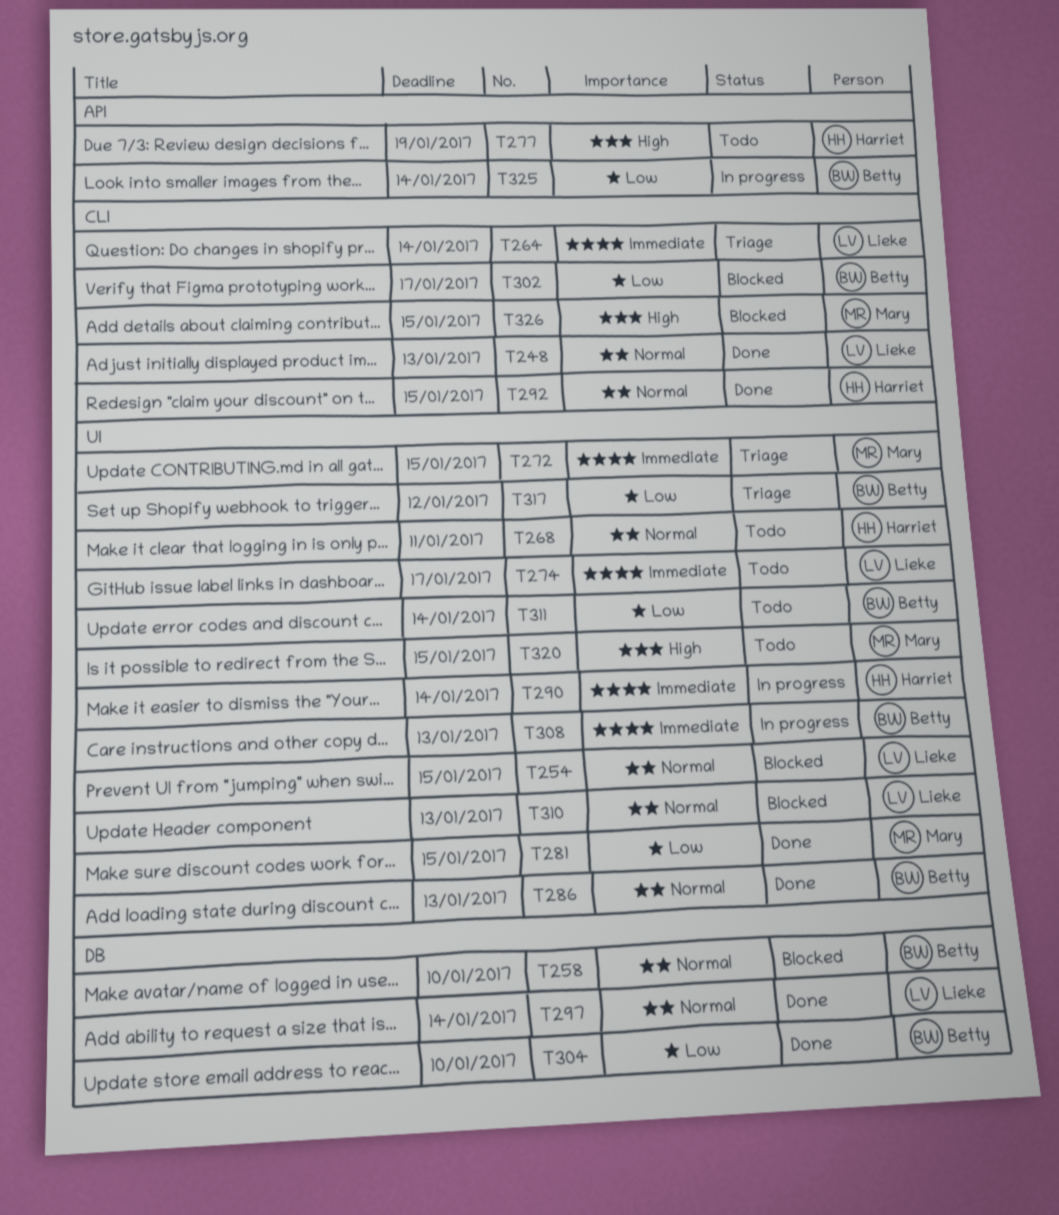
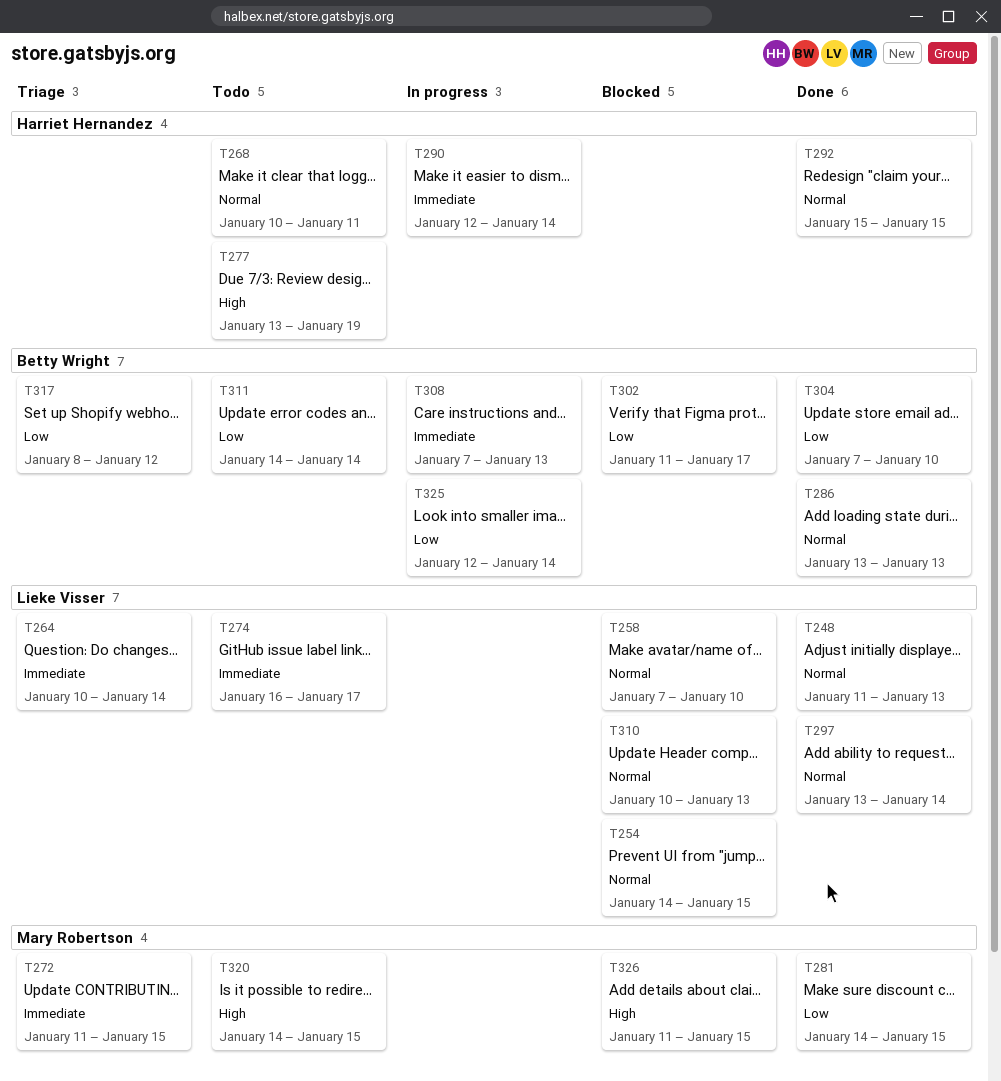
T258, owner: Betty Wright -> Lieke Visser

